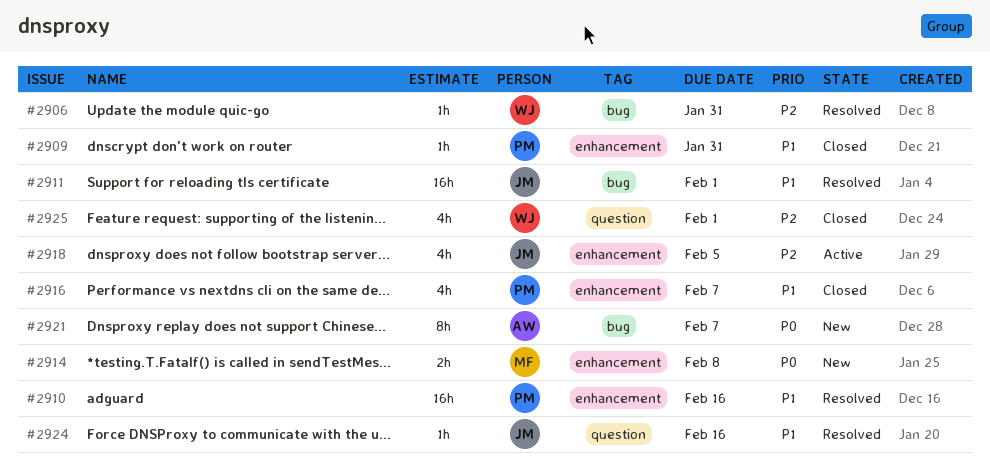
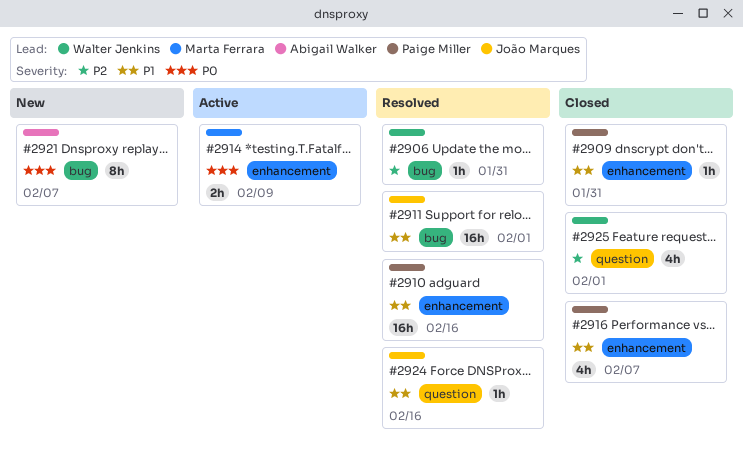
#2914, status: New -> Active
#2914, due: Feb 8 -> Feb 9
#2918: present -> none

